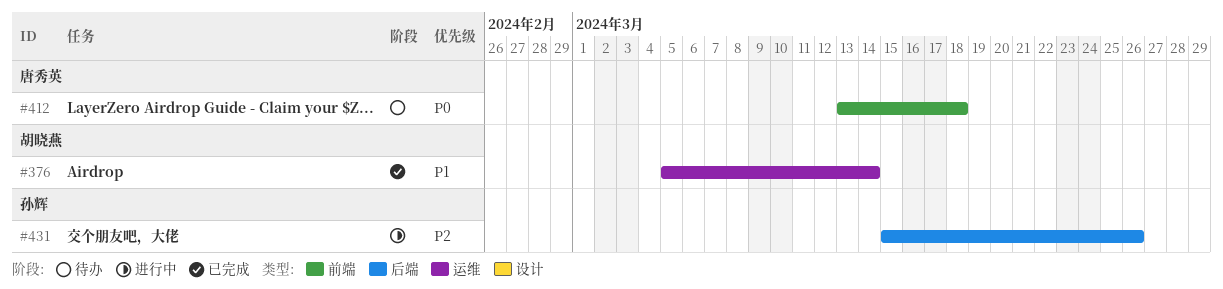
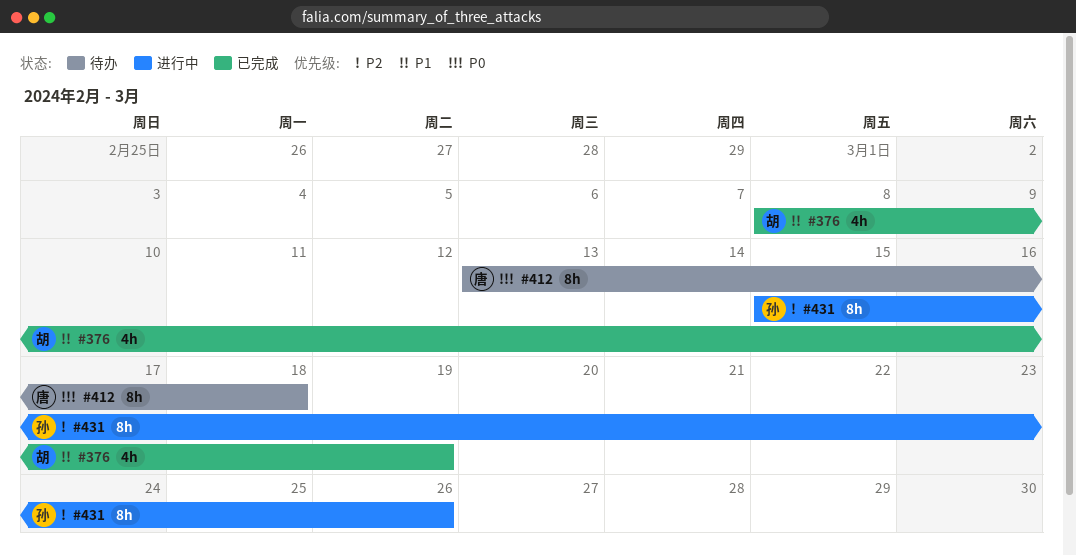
#376, start: Mar 5 -> Mar 8
#376, due: Mar 14 -> Mar 19

